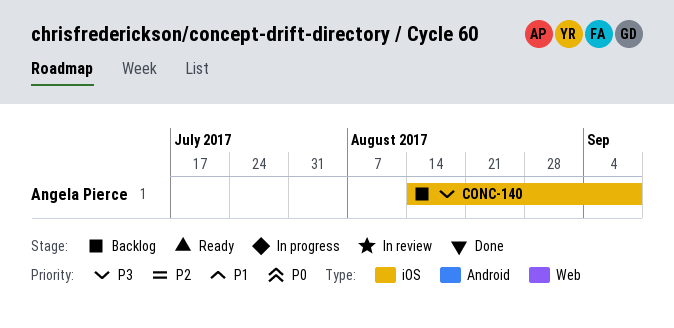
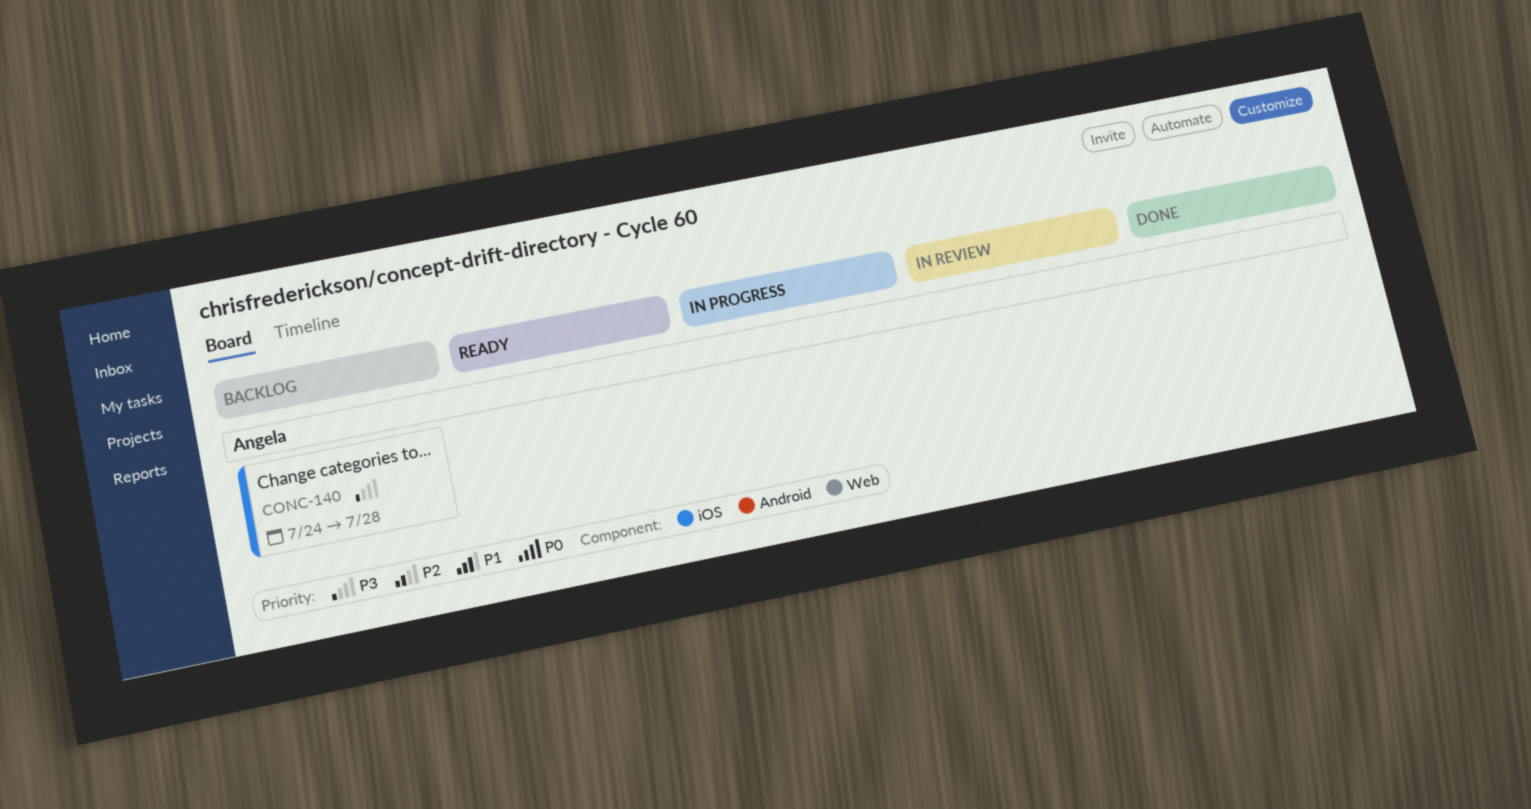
CONC-140, start: Aug 14 -> Jul 24
CONC-140, due: Sep 8 -> Jul 28

